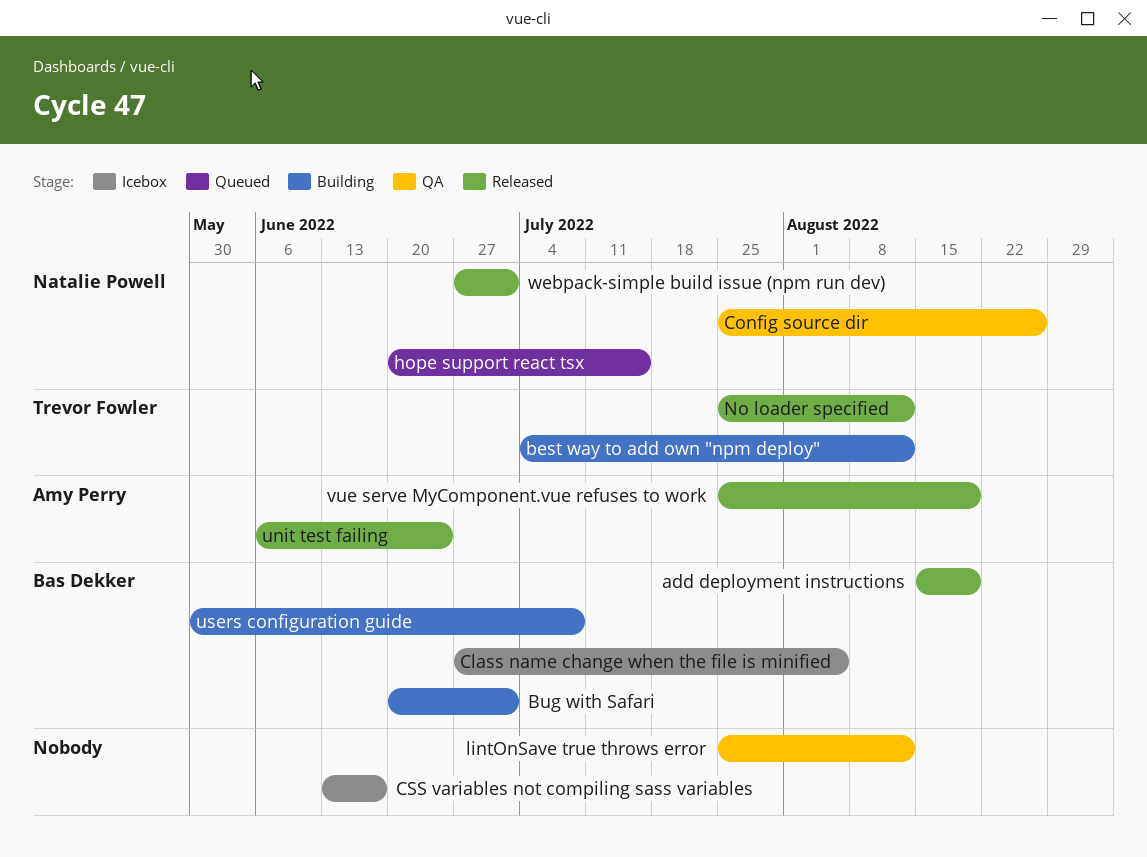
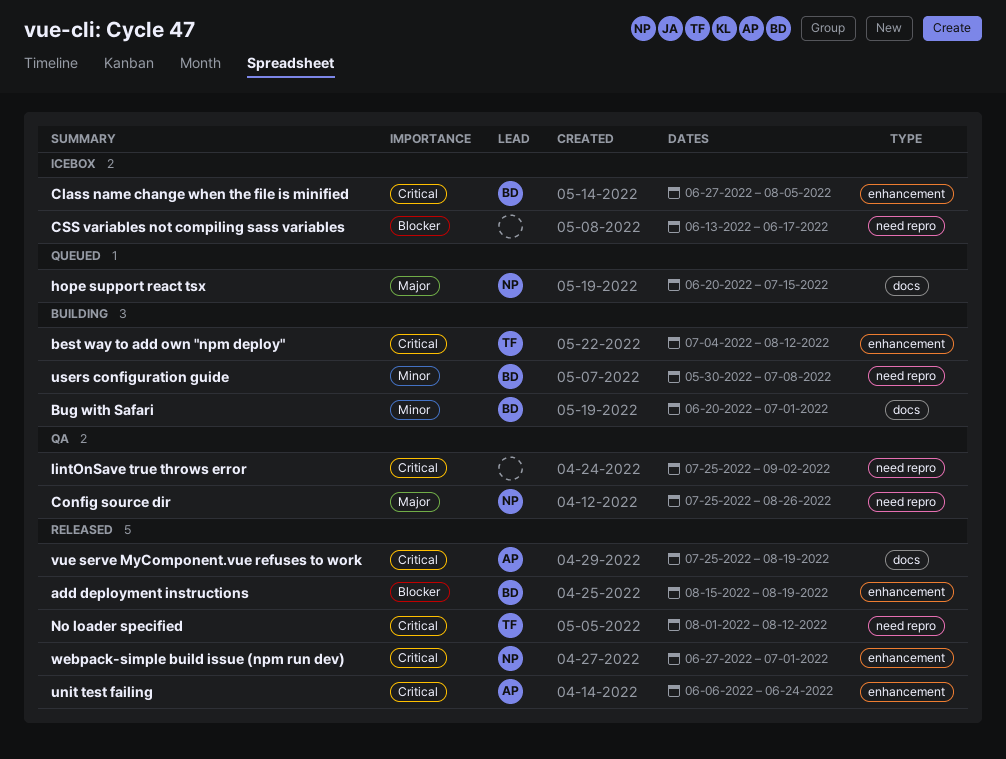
lintOnSave true throws error, due: Aug 12 -> Sep 2
No loader specified, start: Jul 25 -> Aug 1

